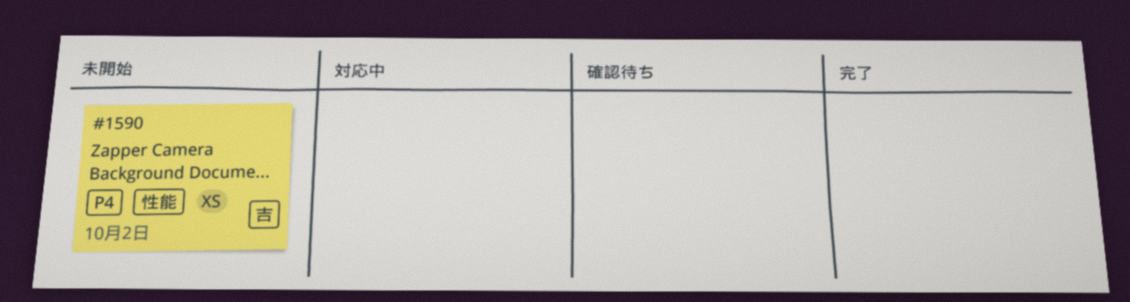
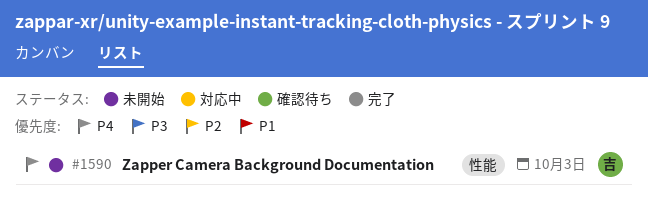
#1590, due: Oct 2 -> Oct 3

